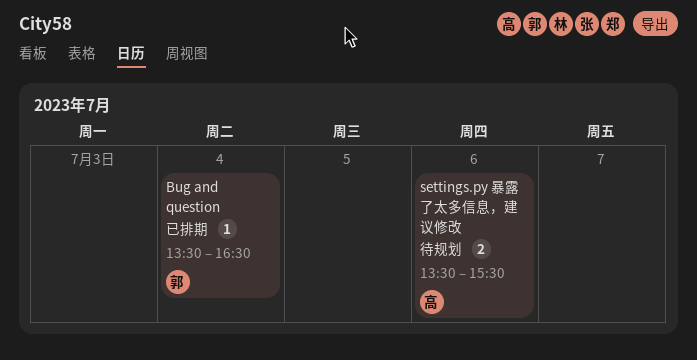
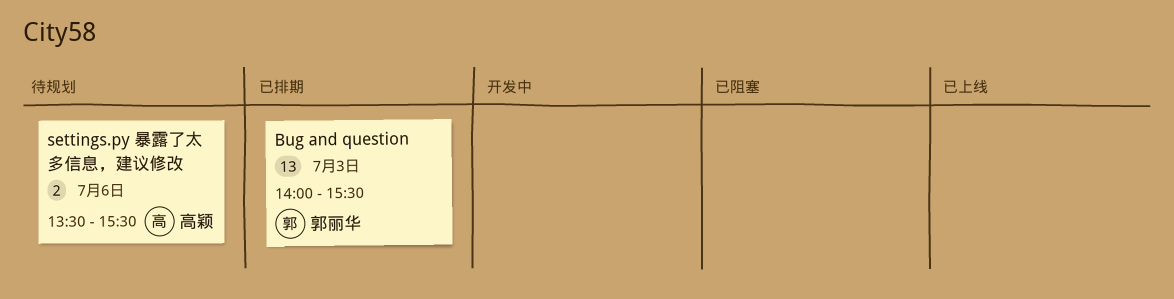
Bug and question, estimate: 1 -> 13
Bug and question, day: Jul 4 -> Jul 3
Bug and question, begins: 13:30 -> 14:00
Bug and question, ends: 16:30 -> 15:30

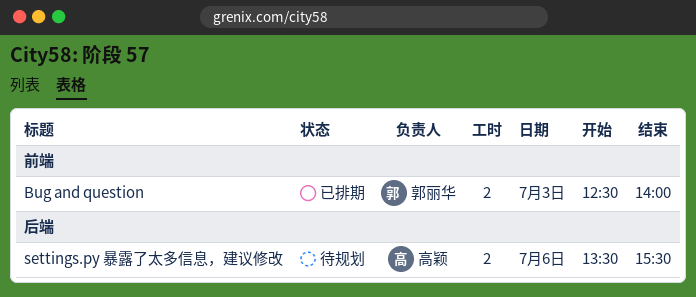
Bug and question, estimate: 13 -> 2
Bug and question, begins: 14:00 -> 12:30
Bug and question, ends: 15:30 -> 14:00

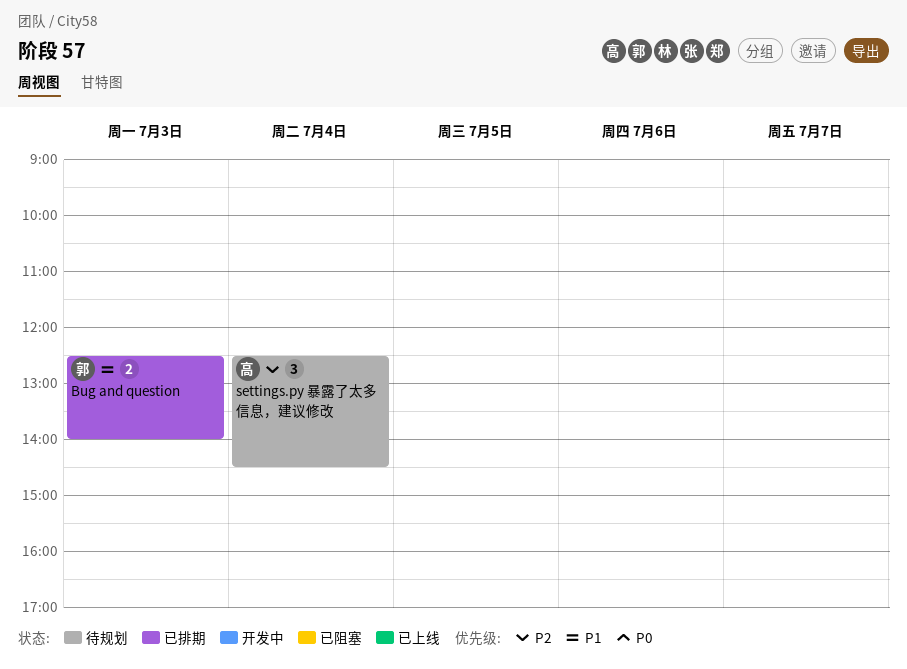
settings.py 暴露了太多信息，建议修改, estimate: 2 -> 3
settings.py 暴露了太多信息，建议修改, day: Jul 6 -> Jul 4
settings.py 暴露了太多信息，建议修改, begins: 13:30 -> 12:30
settings.py 暴露了太多信息，建议修改, ends: 15:30 -> 14:30

